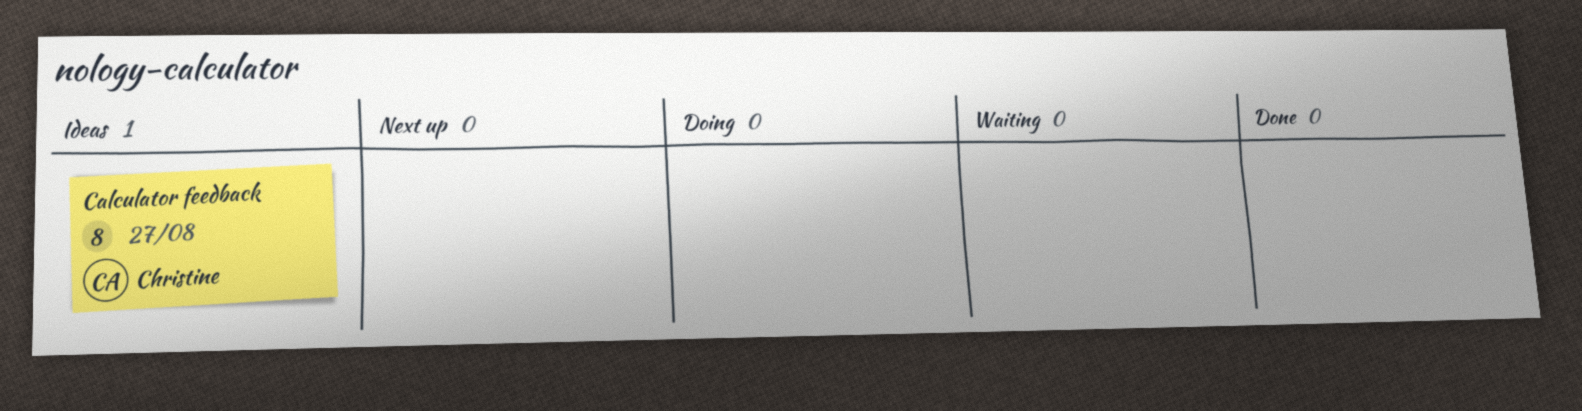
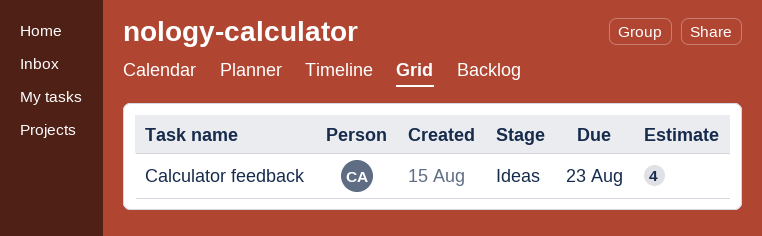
Calculator feedback, estimate: 8 -> 4
Calculator feedback, due: Aug 27 -> Aug 23

